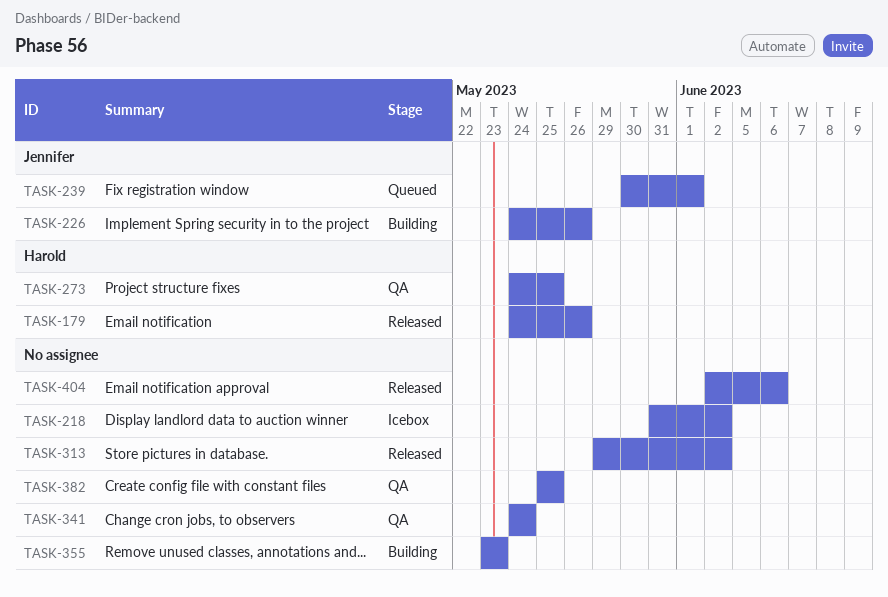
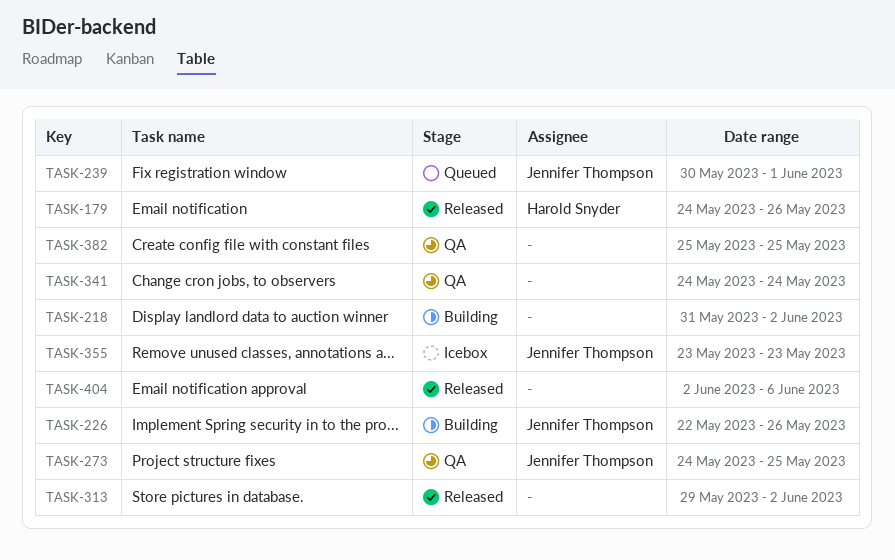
TASK-218, status: Icebox -> Building
TASK-226, start: May 24 -> May 22
TASK-273, owner: Harold Snyder -> Jennifer Thompson
TASK-355, status: Building -> Icebox
TASK-355, owner: none -> Jennifer Thompson

